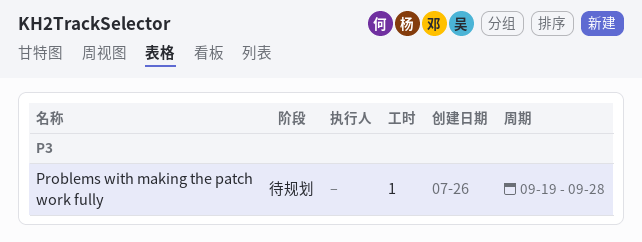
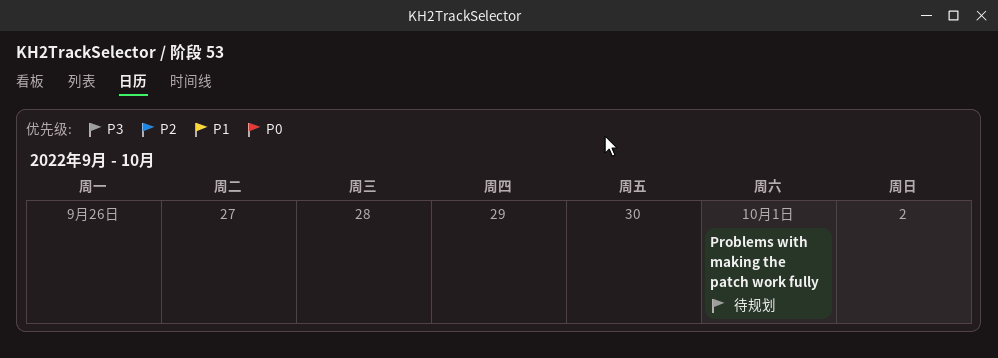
Problems with making the patch work fully, due: Sep 28 -> Oct 1

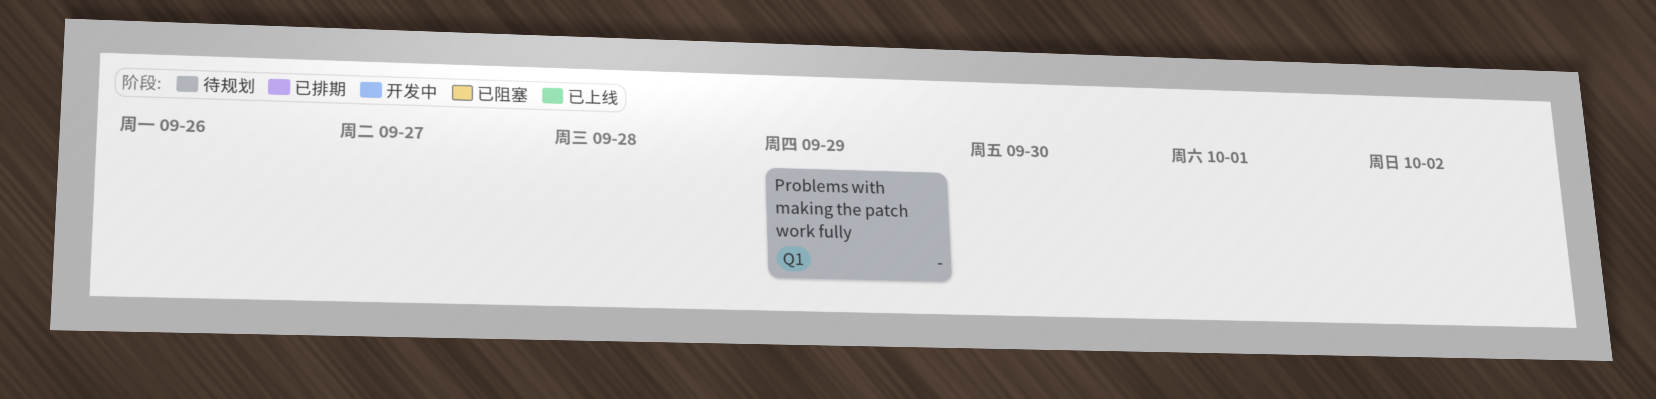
Problems with making the patch work fully, due: Oct 1 -> Sep 29

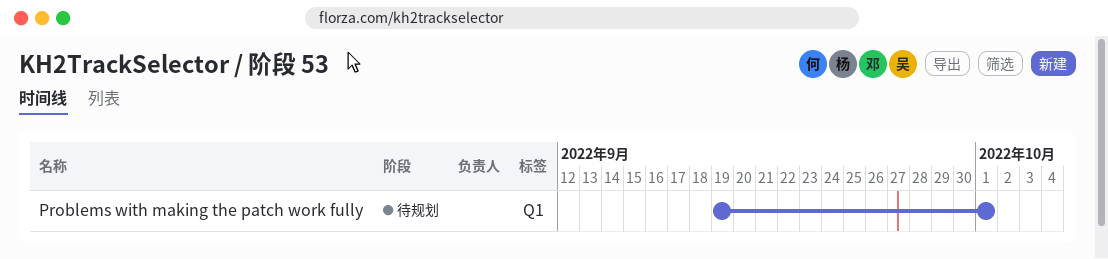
Problems with making the patch work fully, due: Sep 29 -> Oct 1

